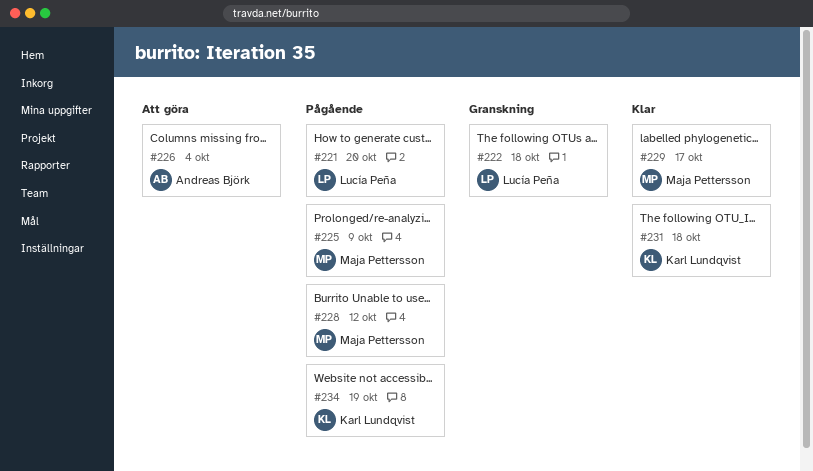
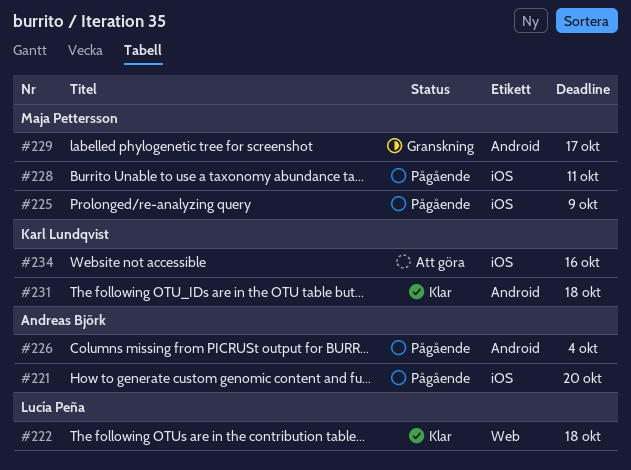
#221, owner: Lucía Peña -> Andreas Björk
#222, status: Granskning -> Klar
#226, status: Att göra -> Pågående
#228, due: Oct 12 -> Oct 11
#229, status: Klar -> Granskning
#234, status: Pågående -> Att göra
#234, due: Oct 19 -> Oct 16

